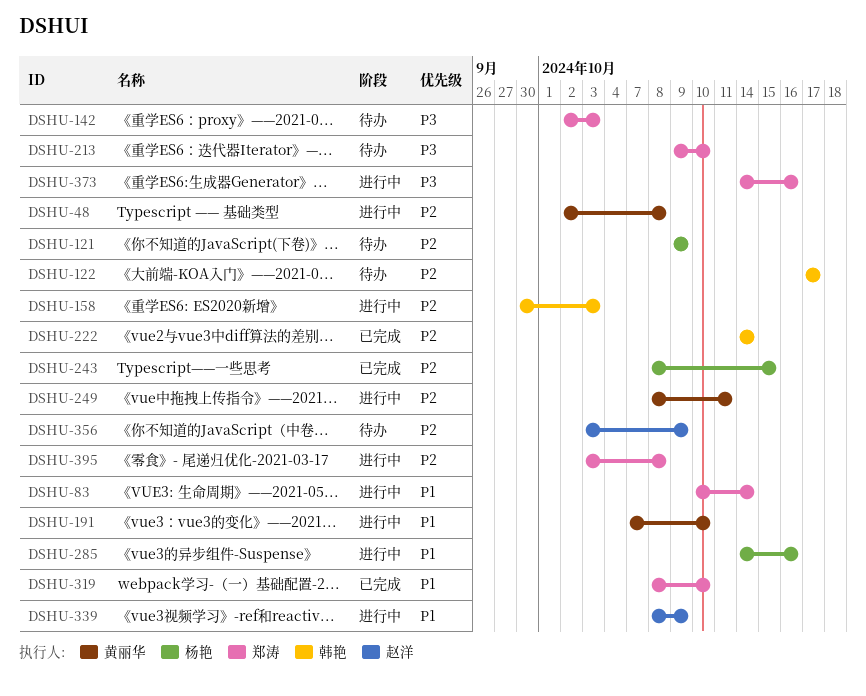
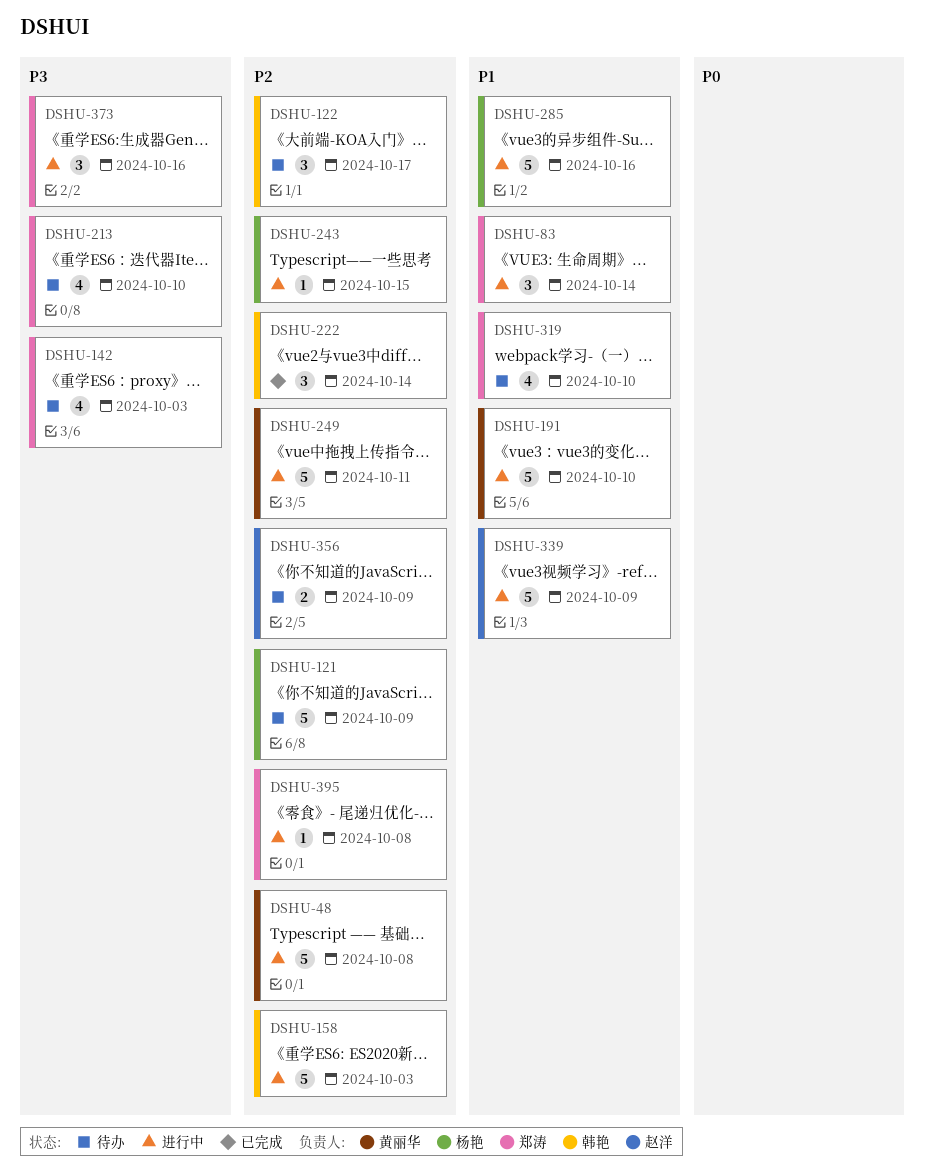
DSHU-243, status: 已完成 -> 进行中
DSHU-319, status: 已完成 -> 待办

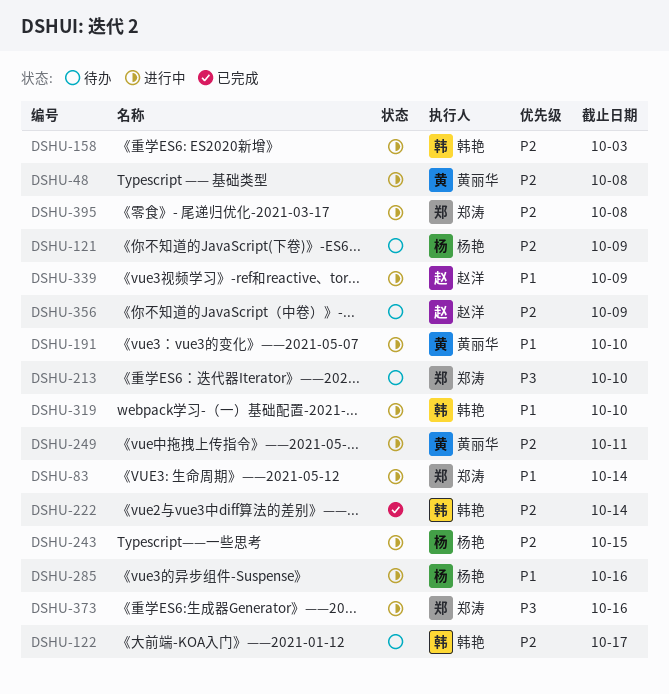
DSHU-142: present -> none
DSHU-319, status: 待办 -> 进行中
DSHU-319, owner: 郑涛 -> 韩艳

